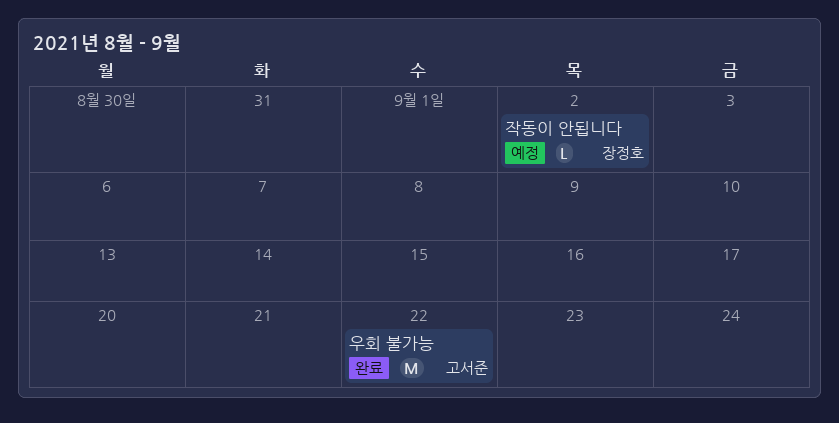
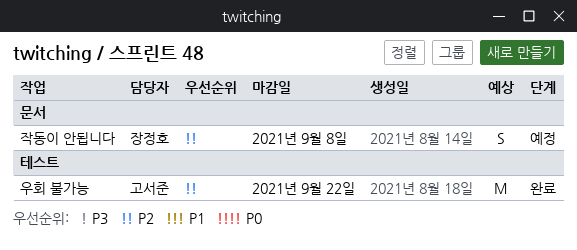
작동이 안됩니다, estimate: L -> S
작동이 안됩니다, due: Sep 2 -> Sep 8

